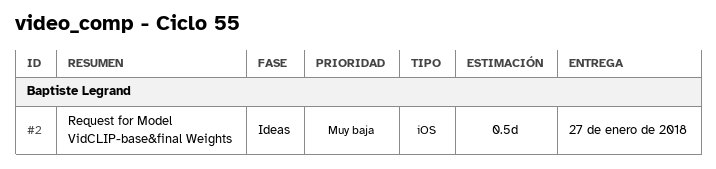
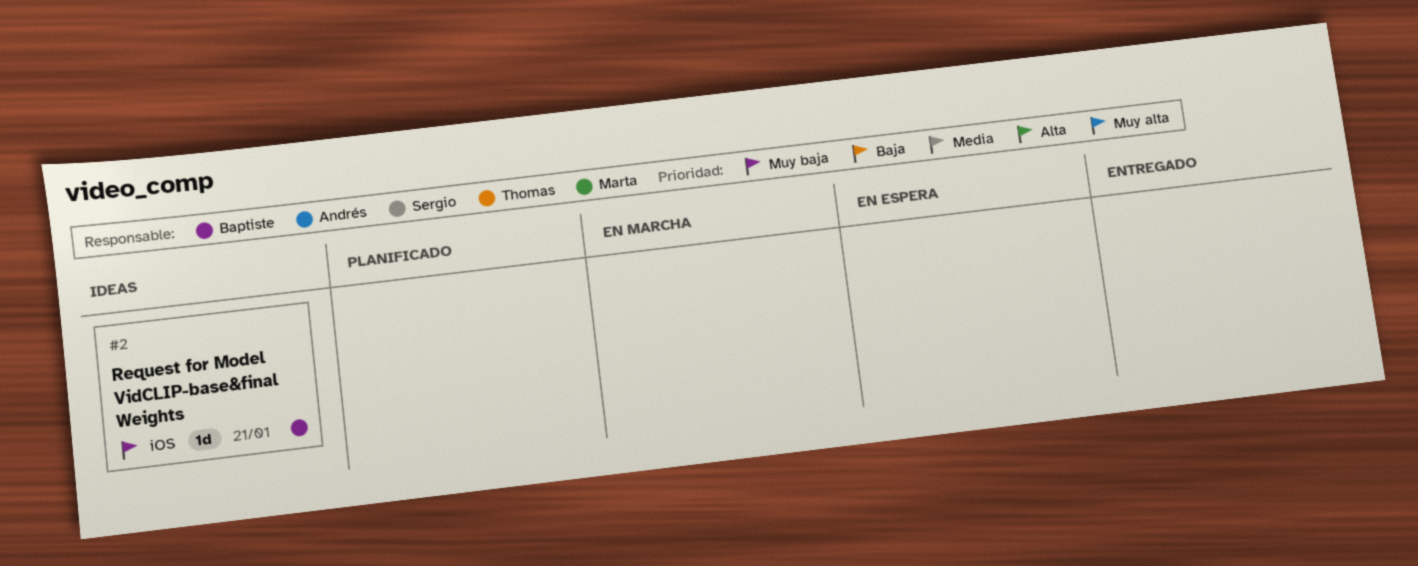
#2, estimate: 0.5d -> 1d
#2, due: Jan 27 -> Jan 21

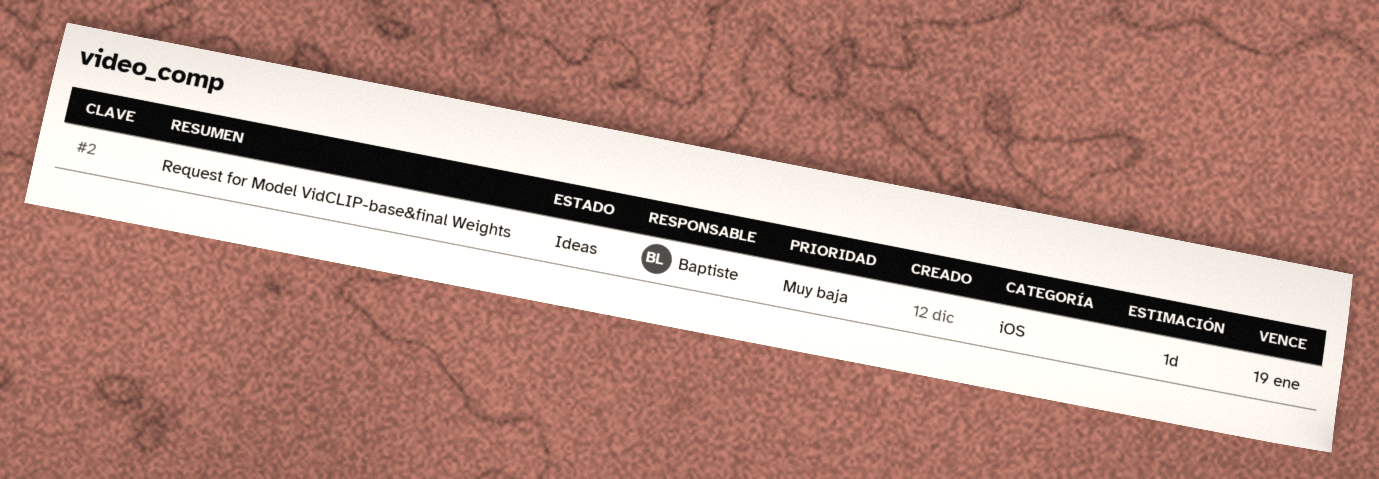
#2, due: Jan 21 -> Jan 19

